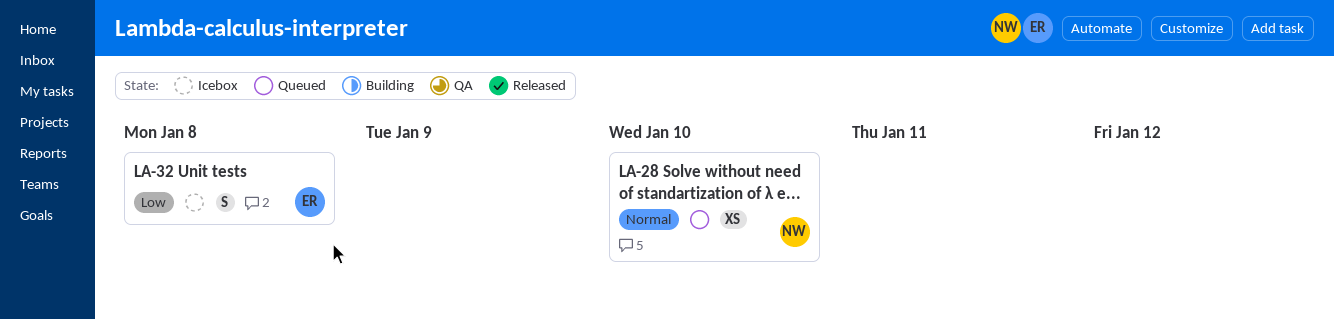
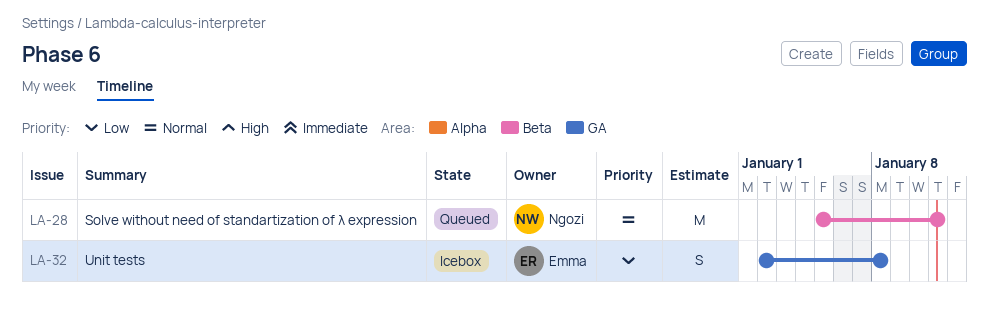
LA-28, estimate: XS -> M
LA-28, due: Jan 10 -> Jan 11

